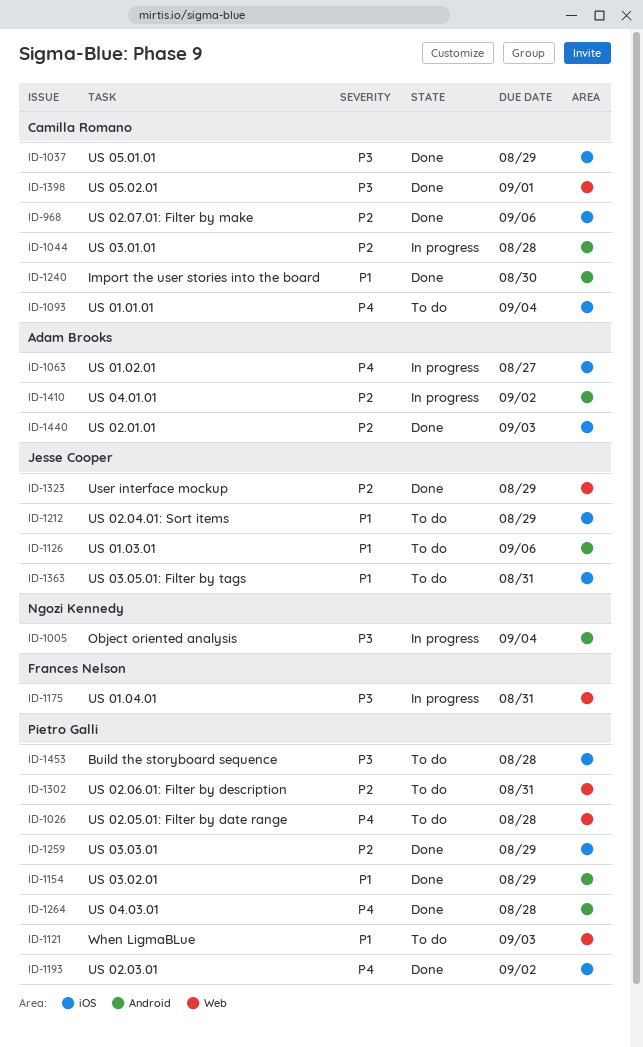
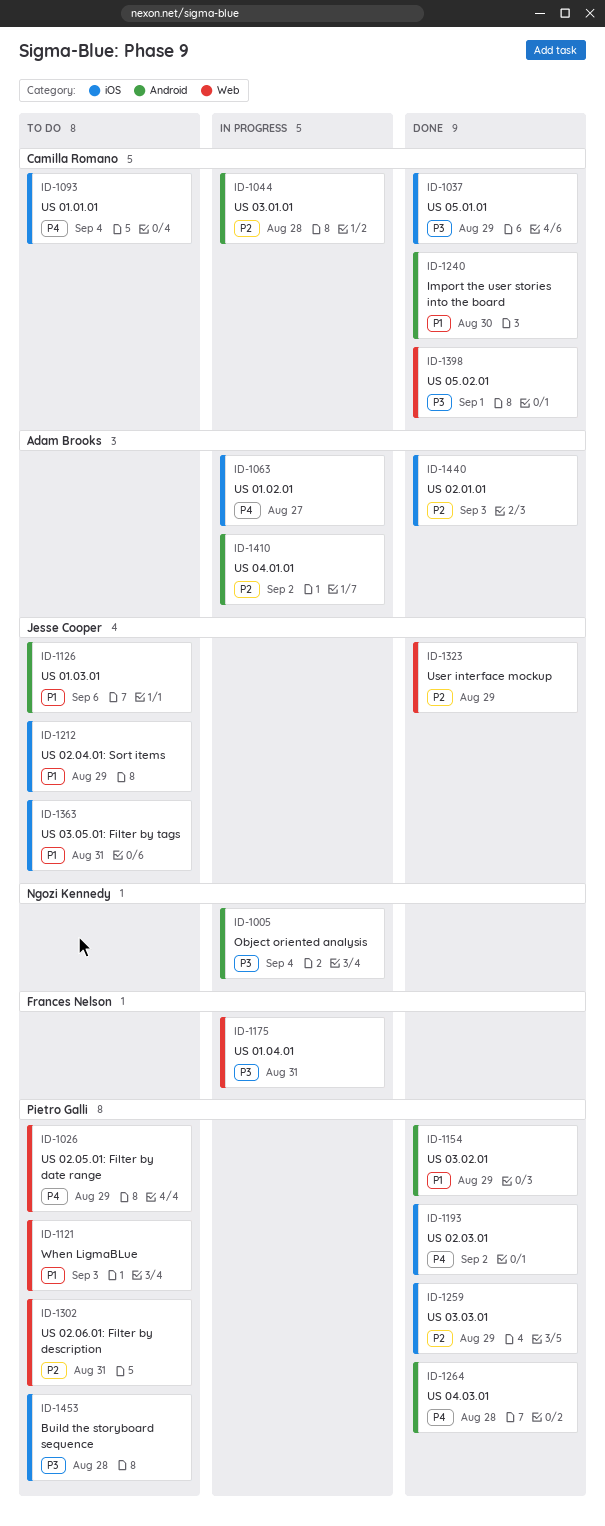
ID-968: present -> none
ID-1026, due: Aug 28 -> Aug 29

